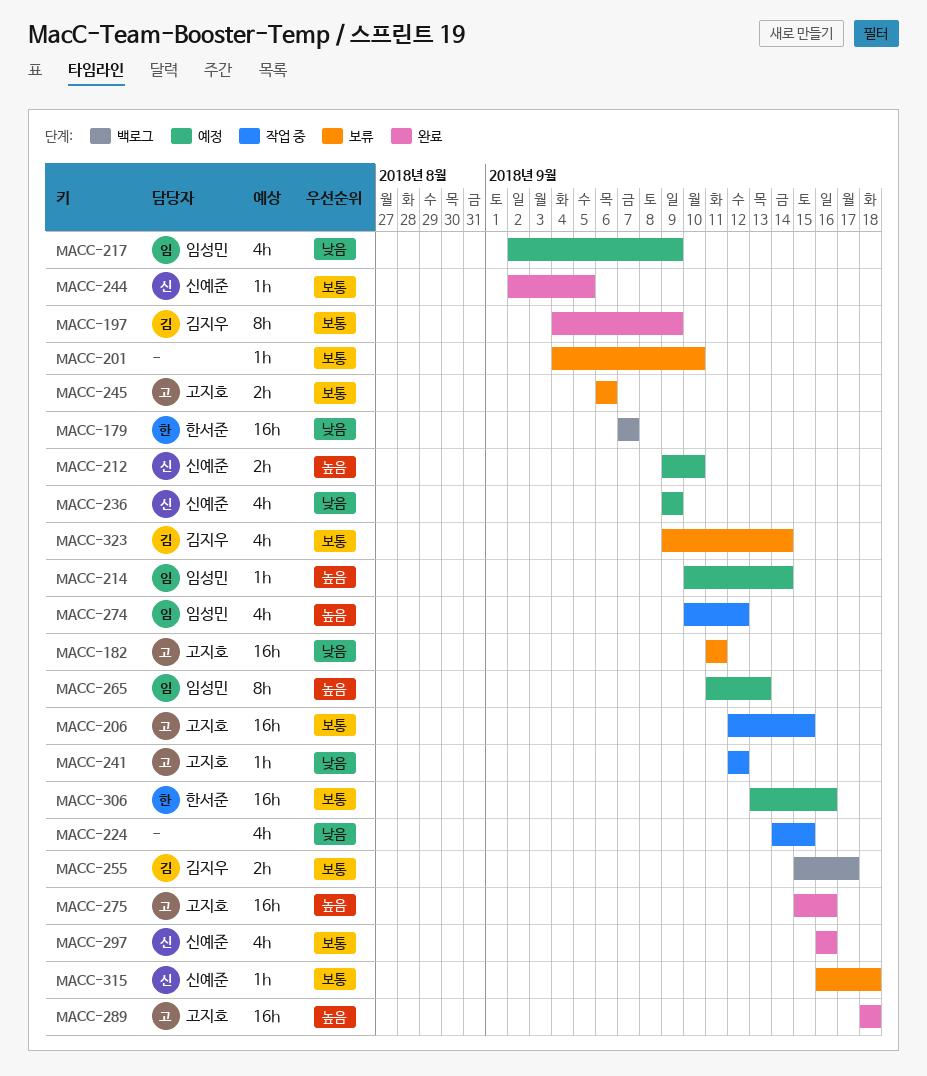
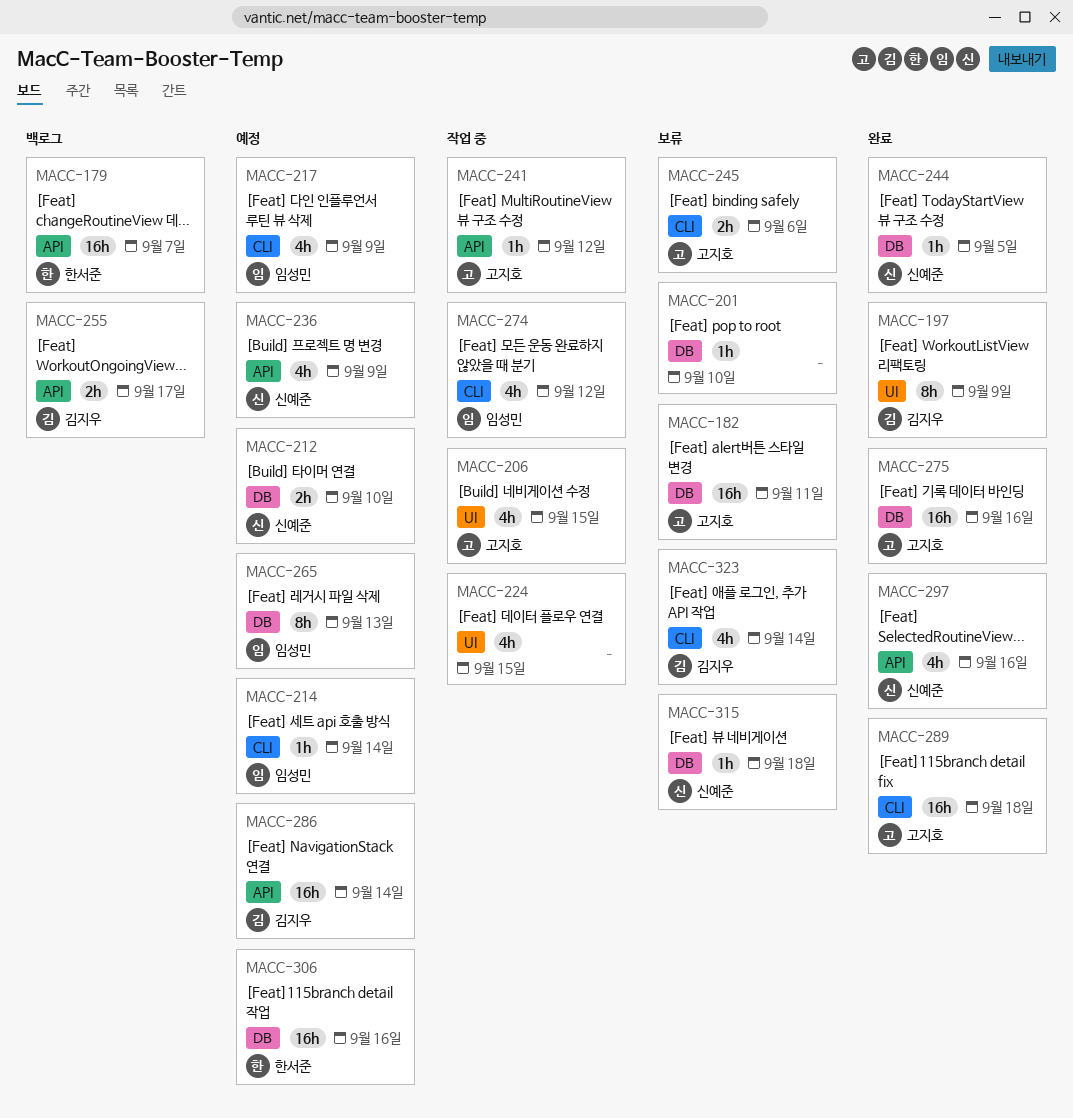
MACC-206, estimate: 16h -> 4h
MACC-286: none -> present

